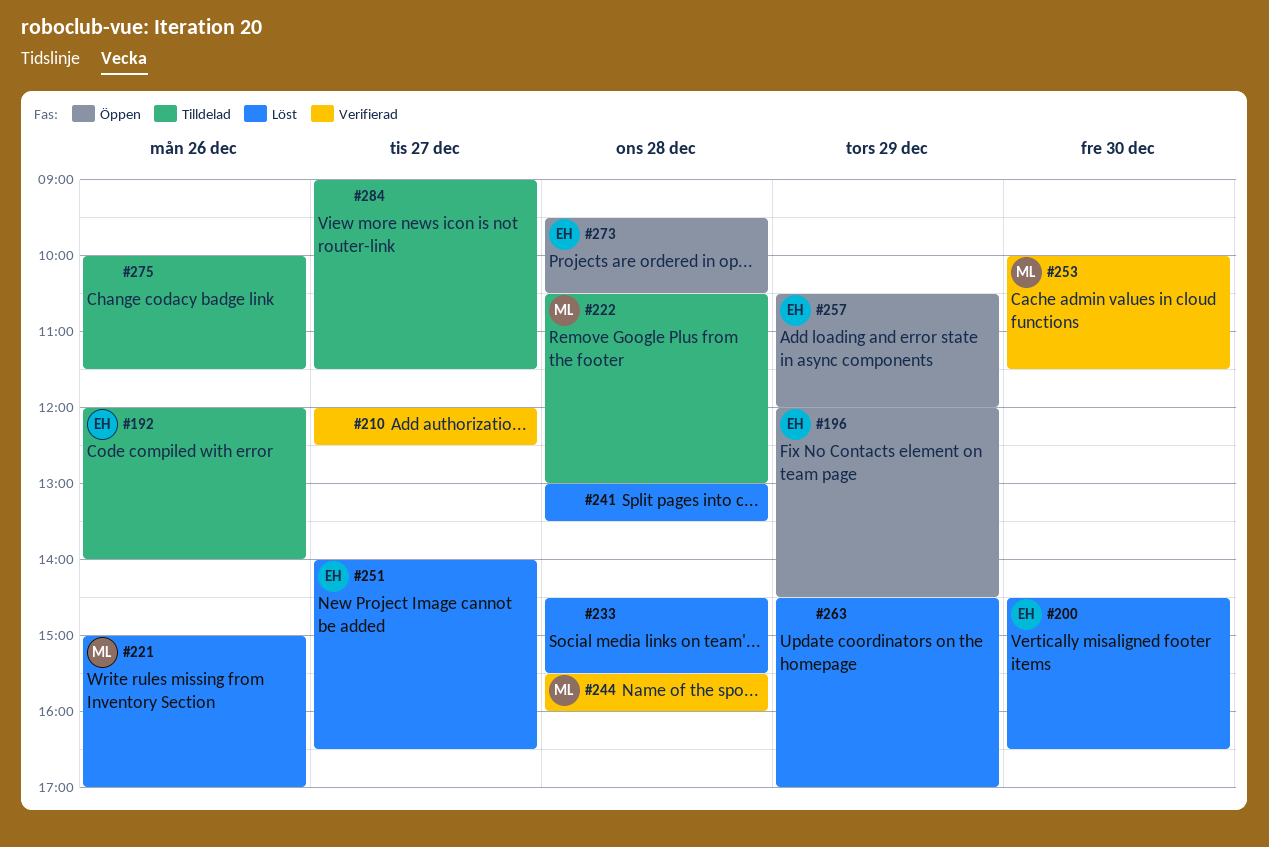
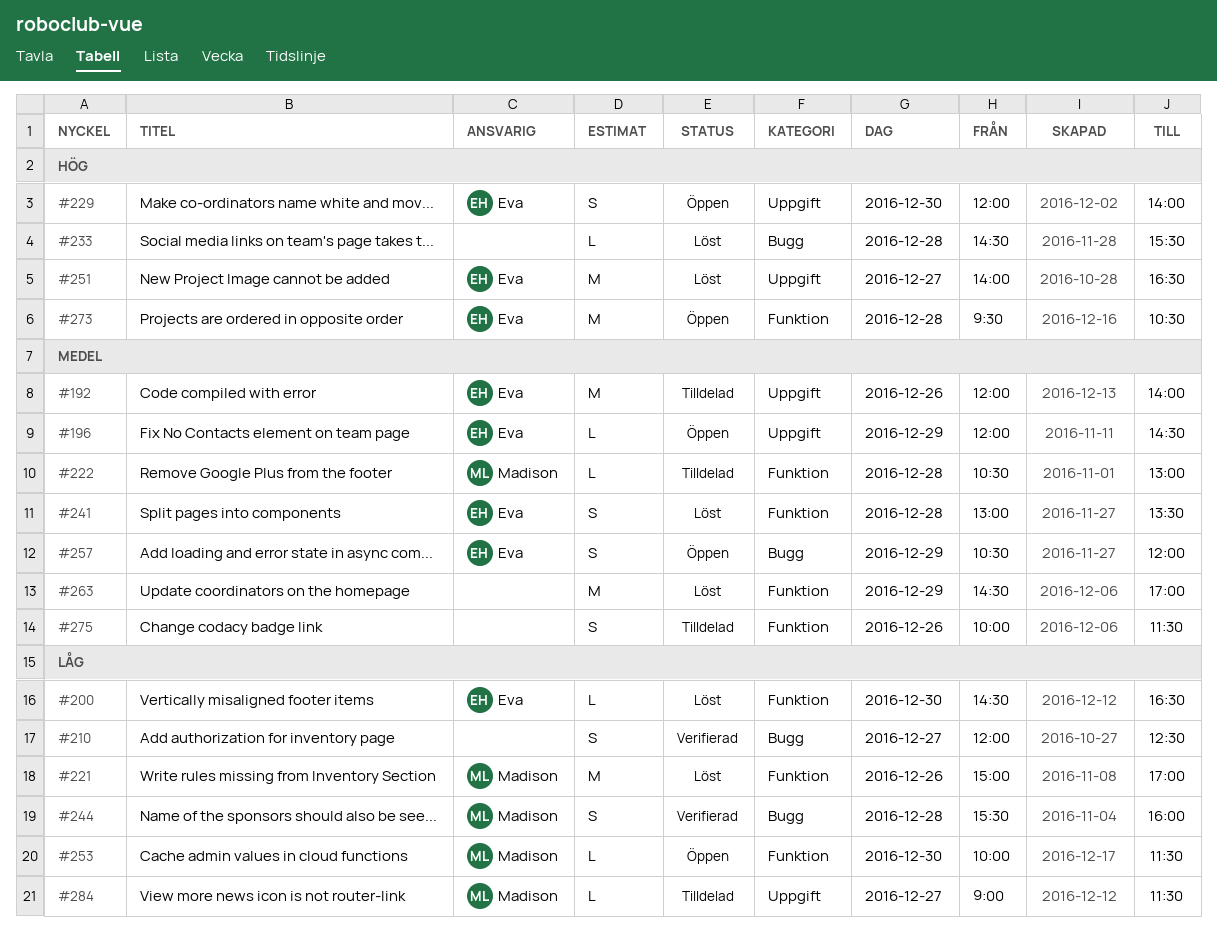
#229: none -> present
#241, owner: none -> Eva
#253, status: Verifierad -> Öppen
#284, owner: none -> Madison

